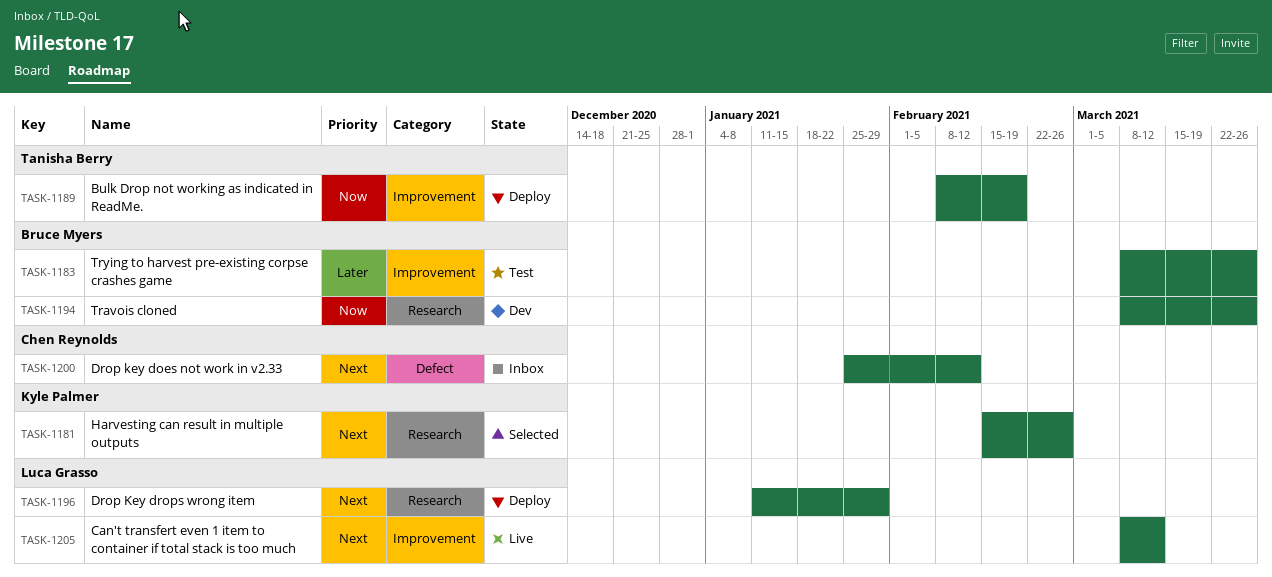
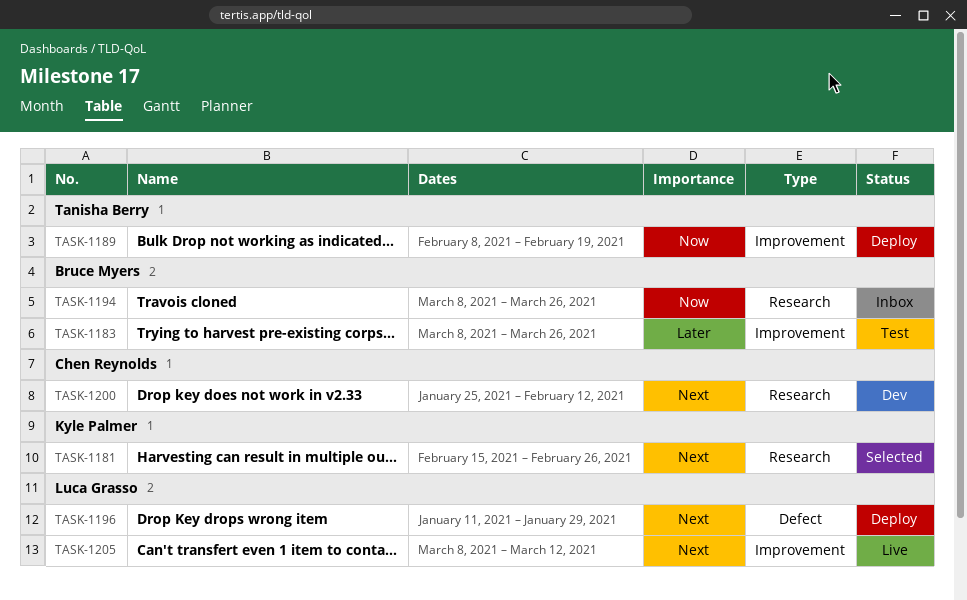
TASK-1194, status: Dev -> Inbox
TASK-1196, label: Research -> Defect
TASK-1200, status: Inbox -> Dev
TASK-1200, label: Defect -> Research

